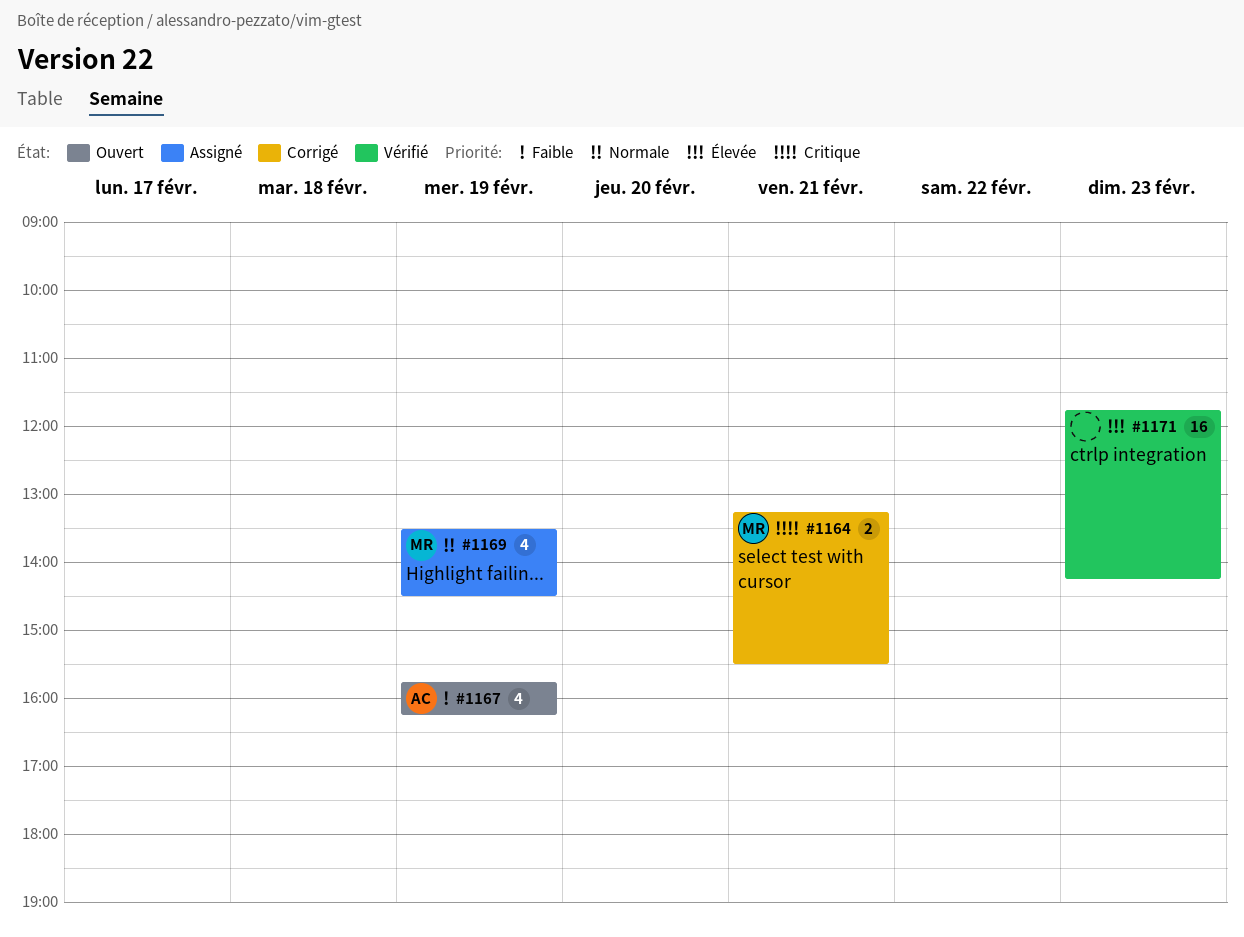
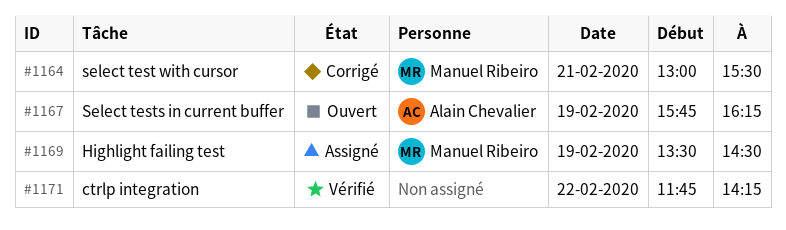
#1164, begins: 13:15 -> 13:00
#1171, day: Feb 23 -> Feb 22

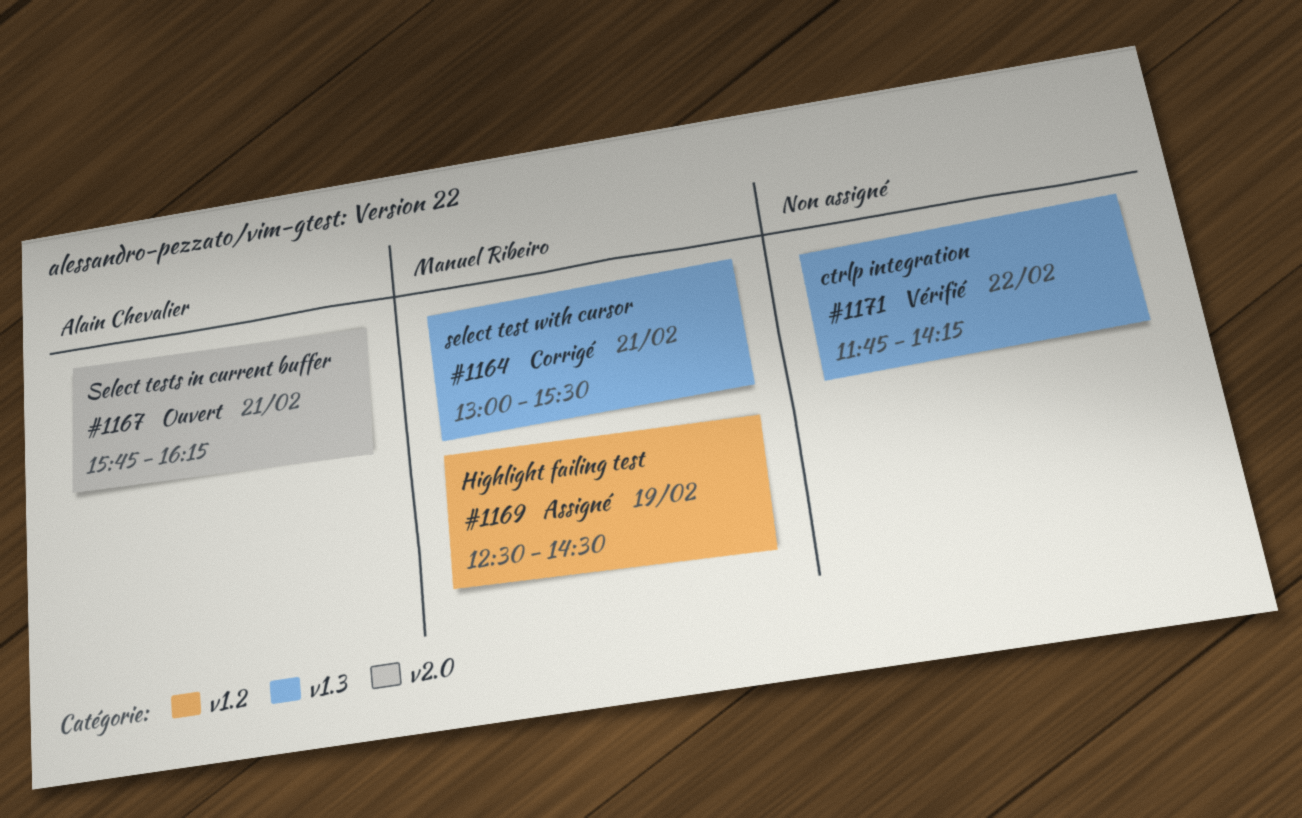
#1167, day: Feb 19 -> Feb 21
#1169, begins: 13:30 -> 12:30

